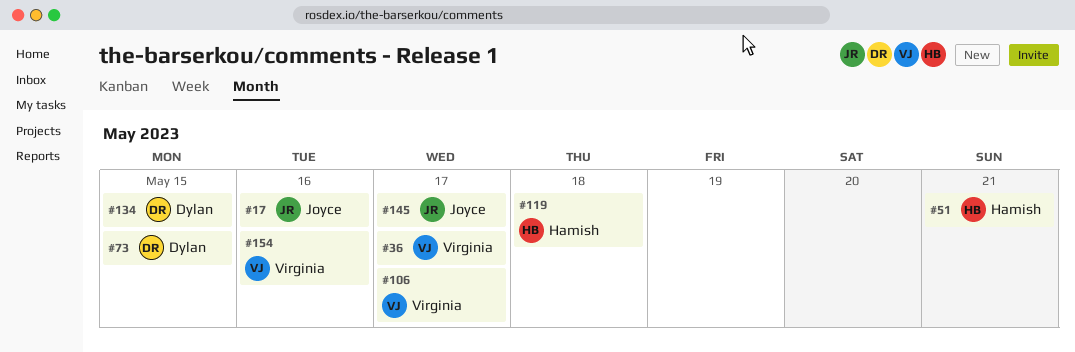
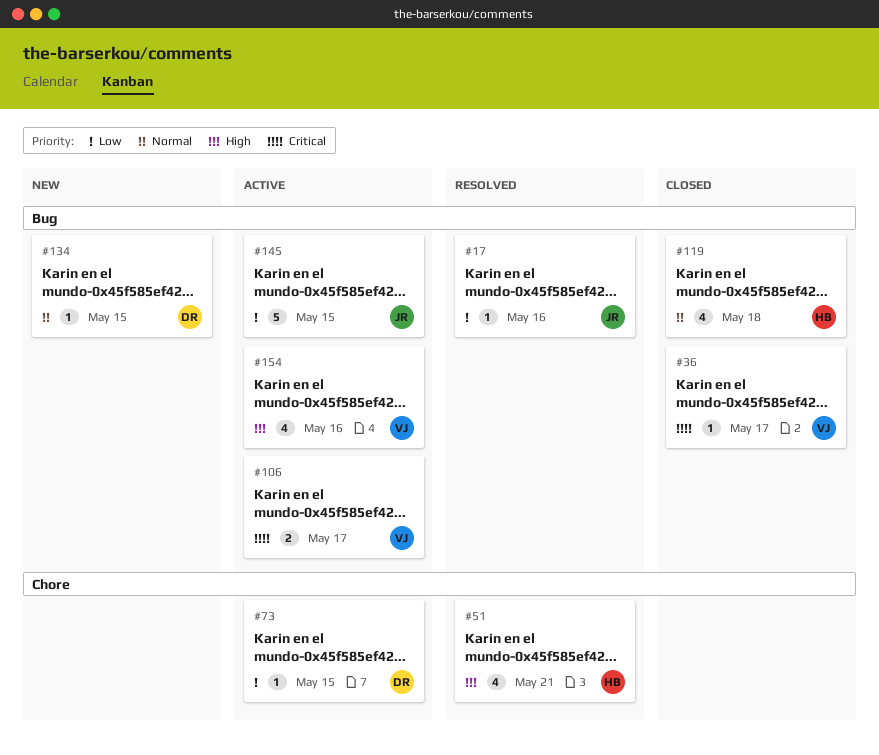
#145, due: May 17 -> May 15

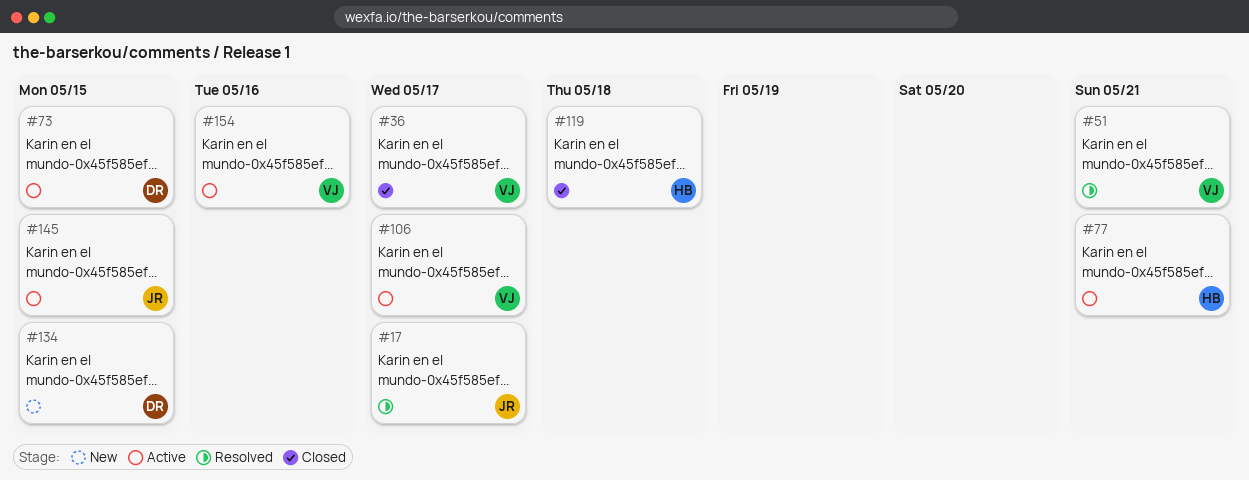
#17, due: May 16 -> May 17
#51, owner: HB -> VJ
#77: none -> present

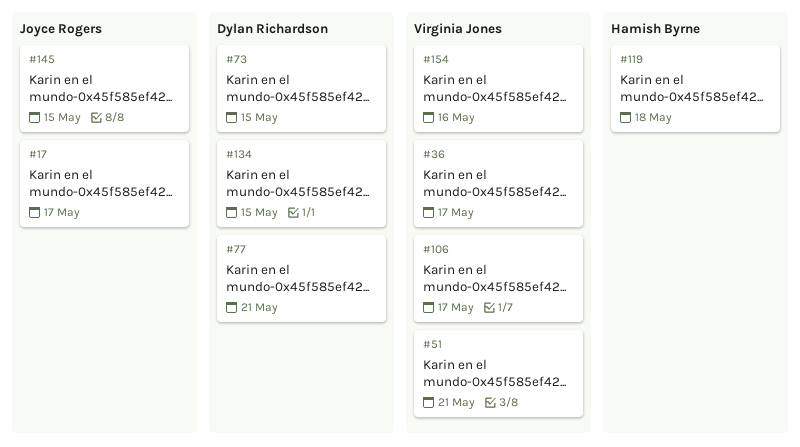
#77, owner: Hamish Byrne -> Dylan Richardson

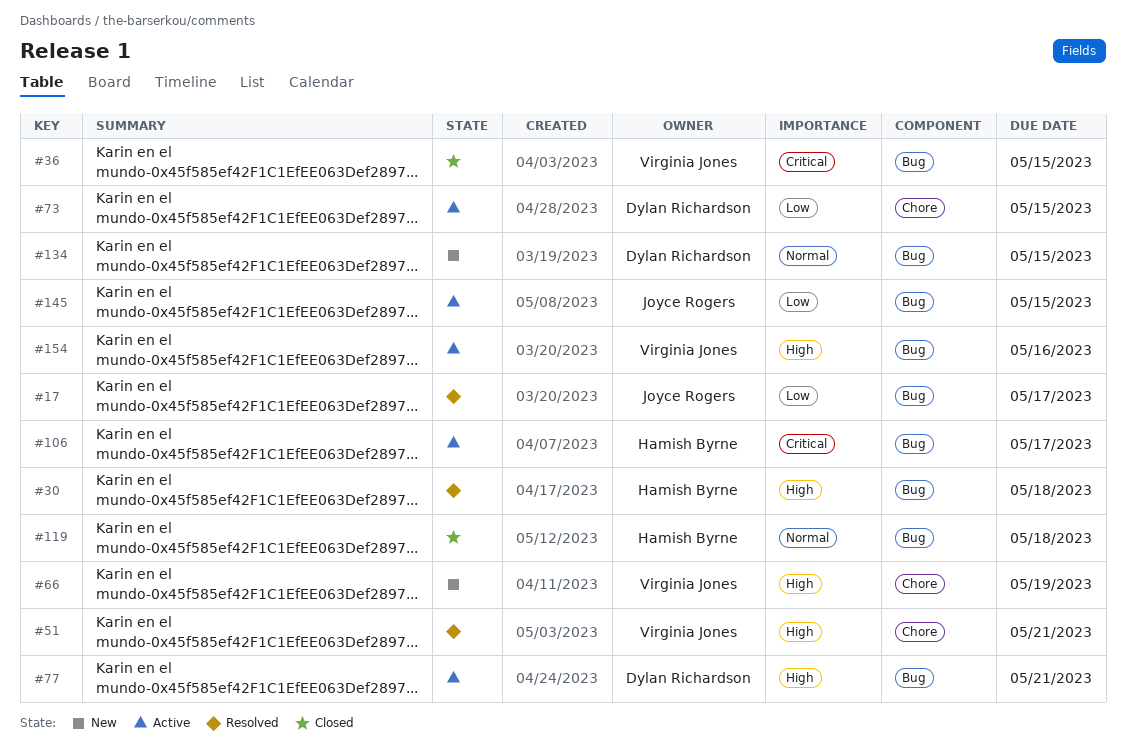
#30: none -> present
#36, due: May 17 -> May 15
#66: none -> present
#106, owner: Virginia Jones -> Hamish Byrne

